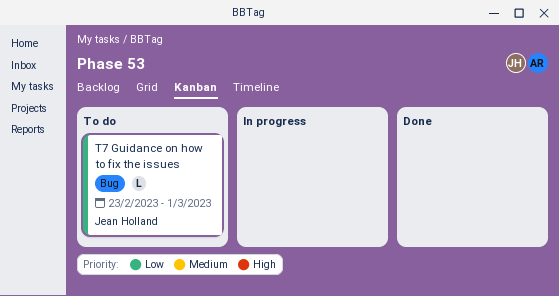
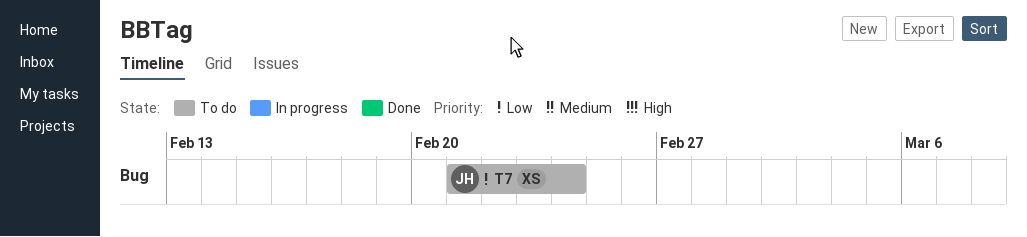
T7, estimate: L -> XS
T7, start: Feb 23 -> Feb 21
T7, due: Mar 1 -> Feb 24

